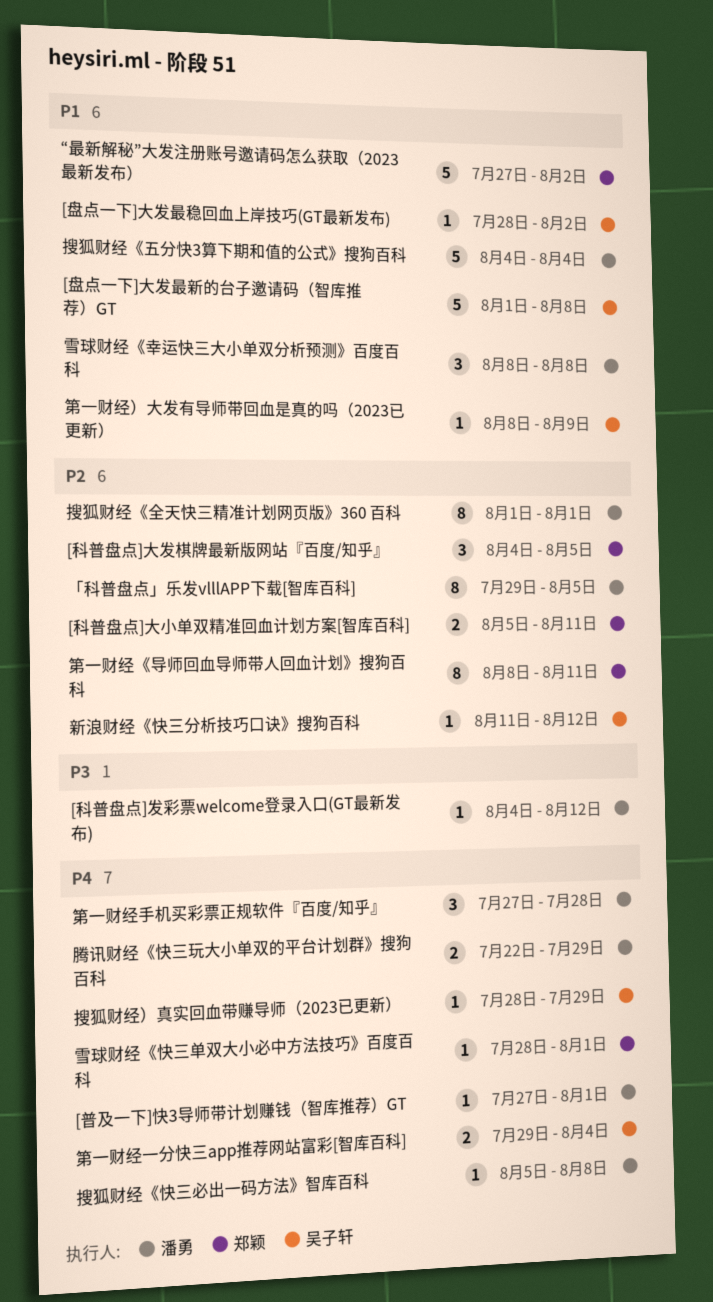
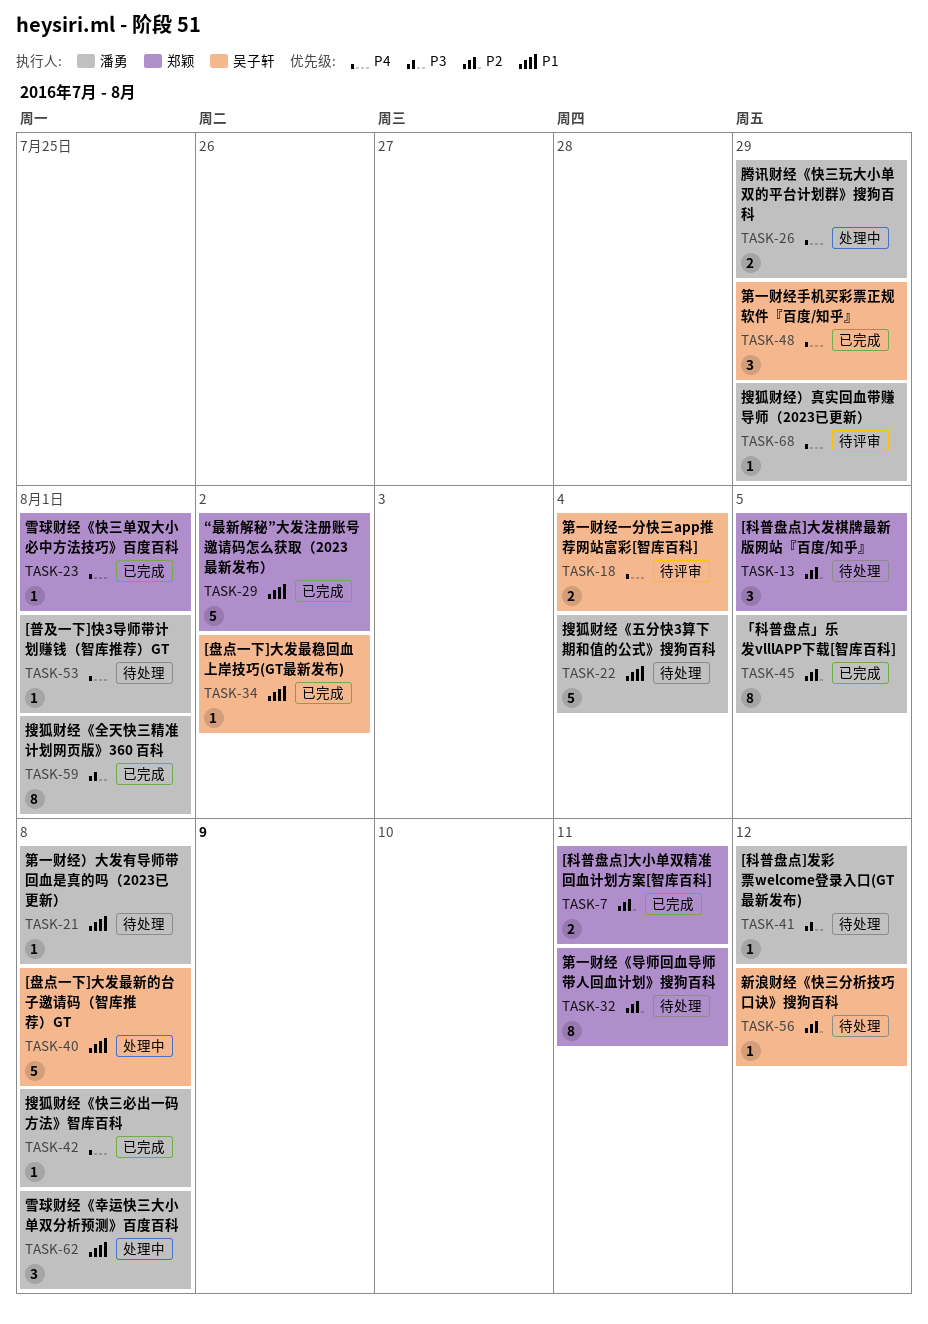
搜狐财经《全天快三精准计划网页版》360 百科, priority: P2 -> P3
搜狐财经）真实回血带赚导师（2023已更新）, owner: 吴子轩 -> 潘勇
第一财经手机买彩票正规软件『百度/知乎』, owner: 潘勇 -> 吴子轩
第一财经手机买彩票正规软件『百度/知乎』, due: Jul 28 -> Jul 29
第一财经）大发有导师带回血是真的吗（2023已更新）, owner: 吴子轩 -> 潘勇
第一财经）大发有导师带回血是真的吗（2023已更新）, due: Aug 9 -> Aug 8

